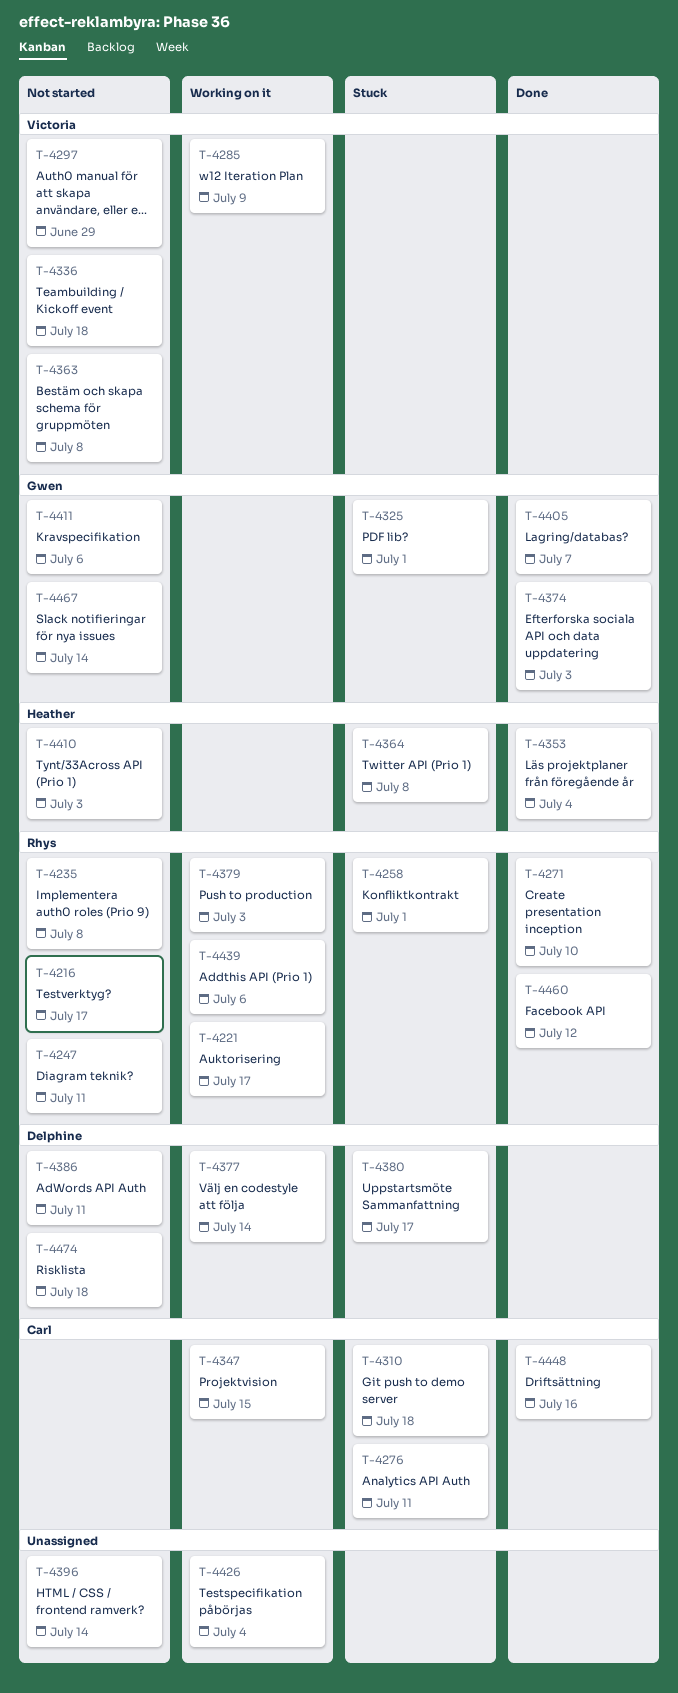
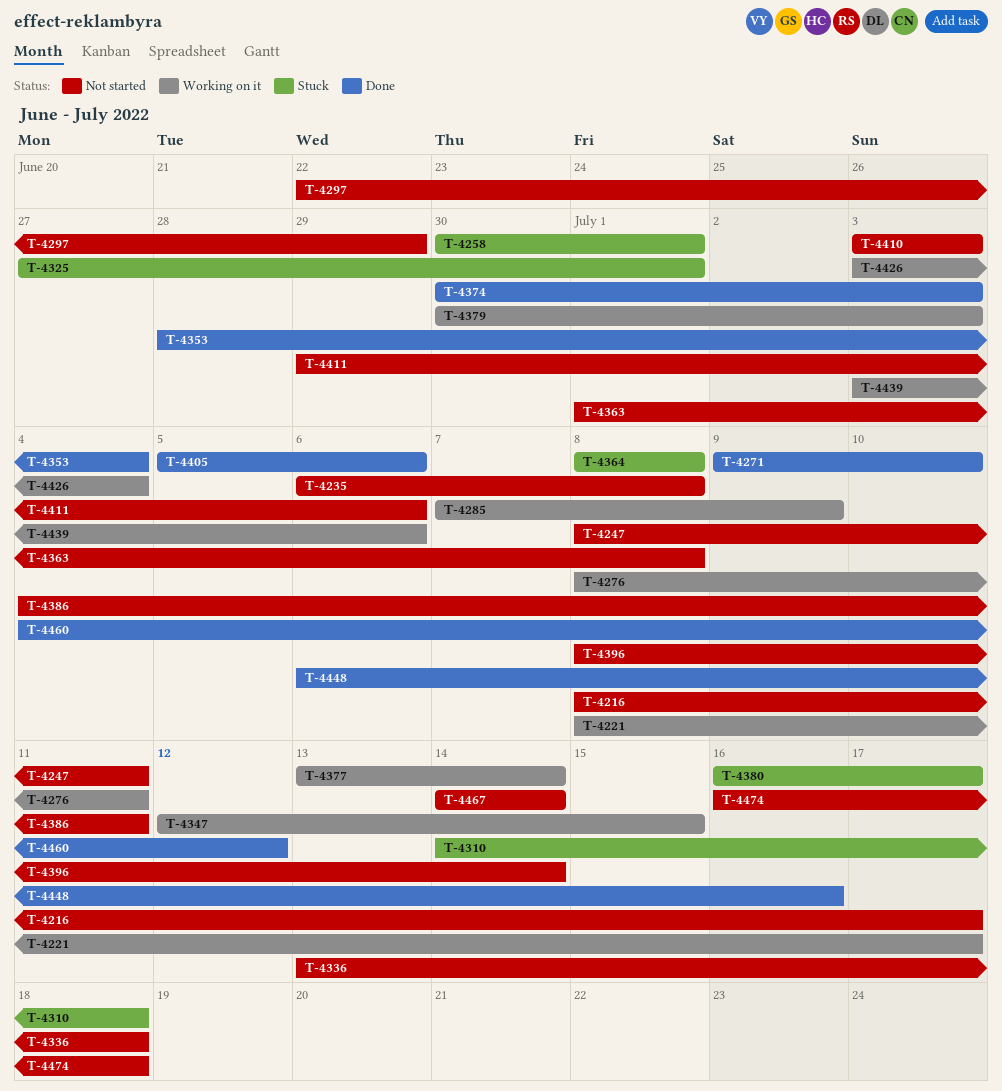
T-4276, status: Stuck -> Working on it
T-4405, due: Jul 7 -> Jul 6

